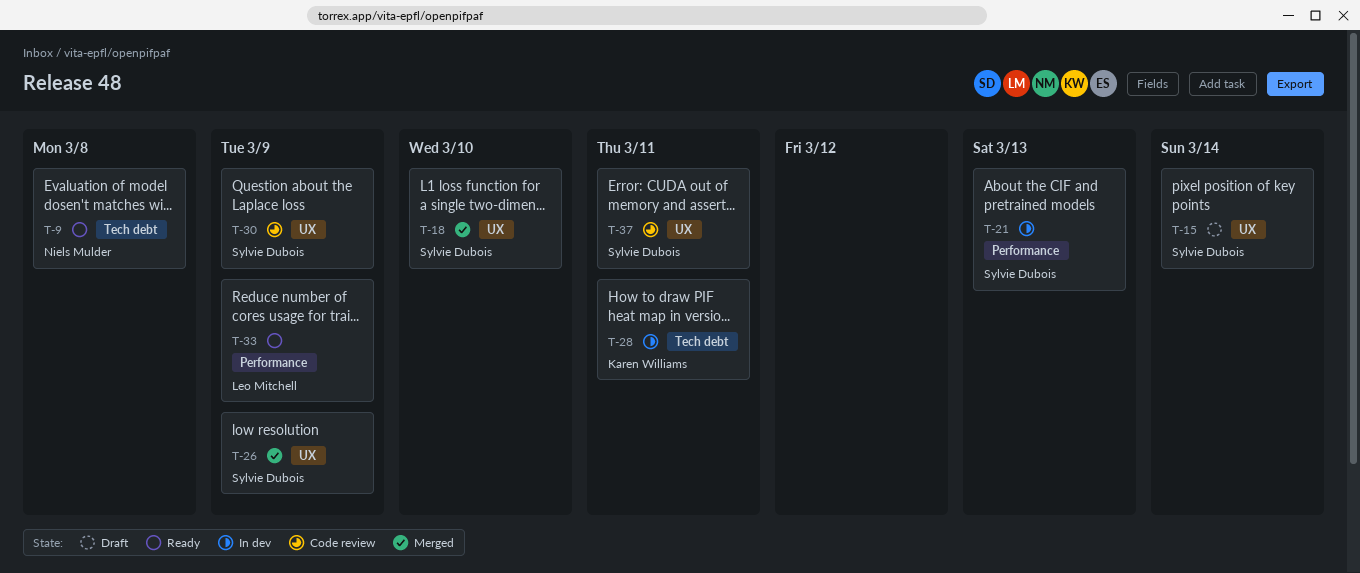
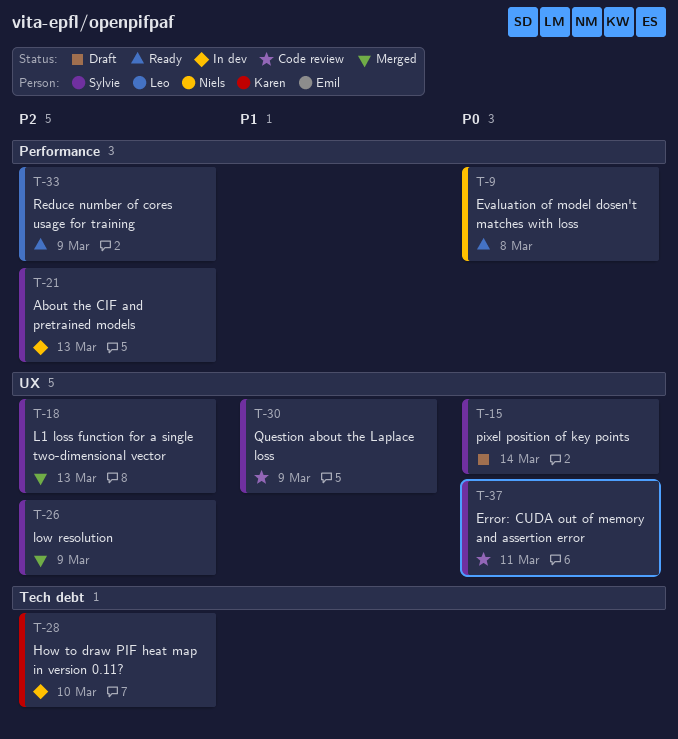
T-9, label: Tech debt -> Performance
T-18, due: Mar 10 -> Mar 13
T-28, due: Mar 11 -> Mar 10

